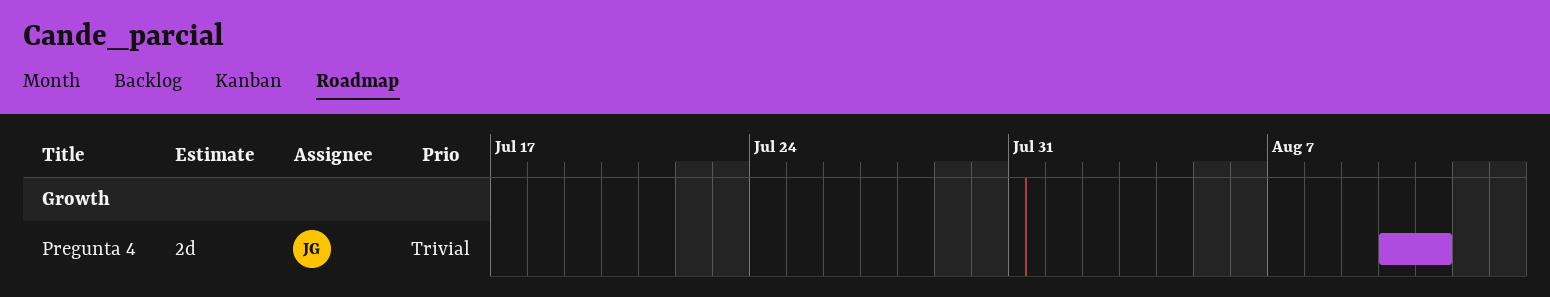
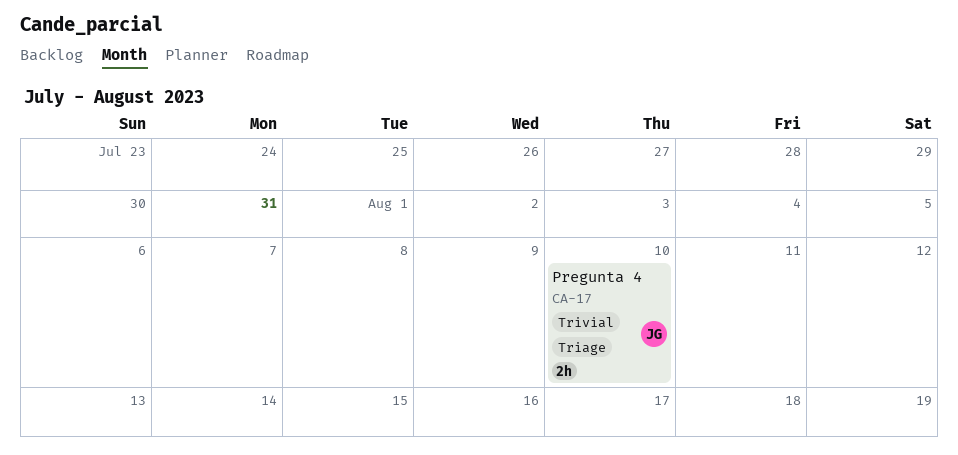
Pregunta 4, estimate: 2d -> 2h
Pregunta 4, due: Aug 11 -> Aug 10

